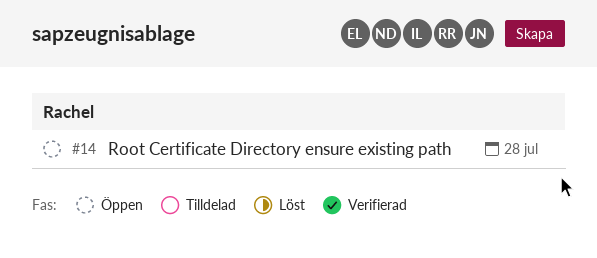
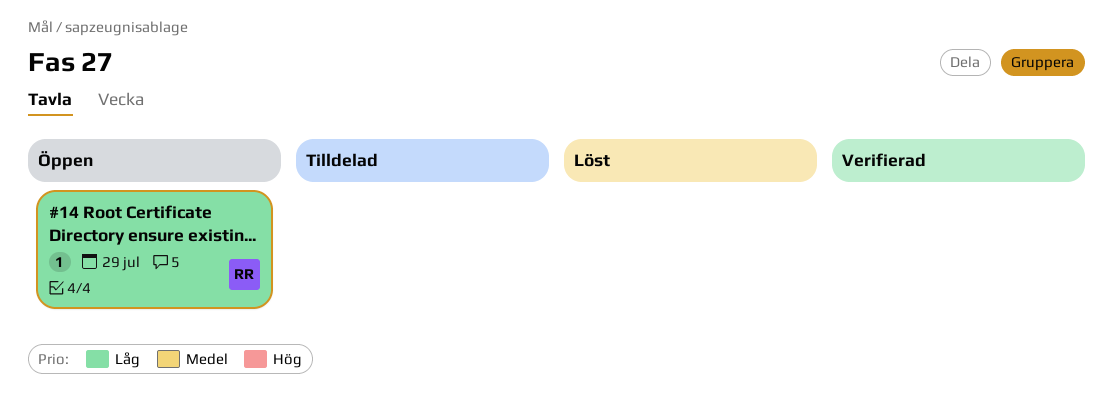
#14, due: Jul 28 -> Jul 29

